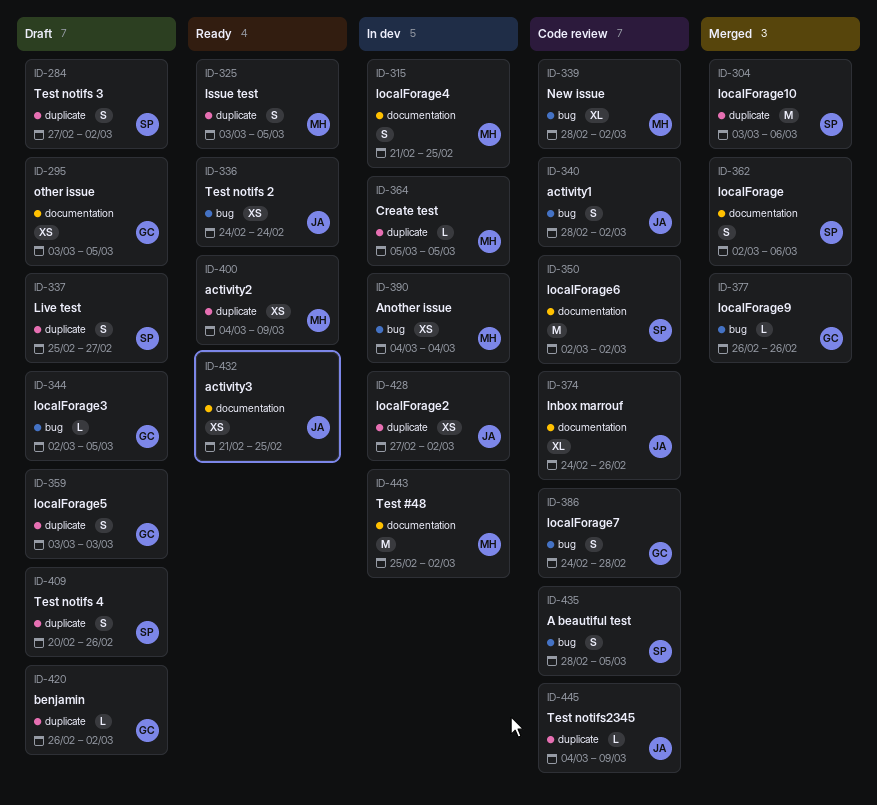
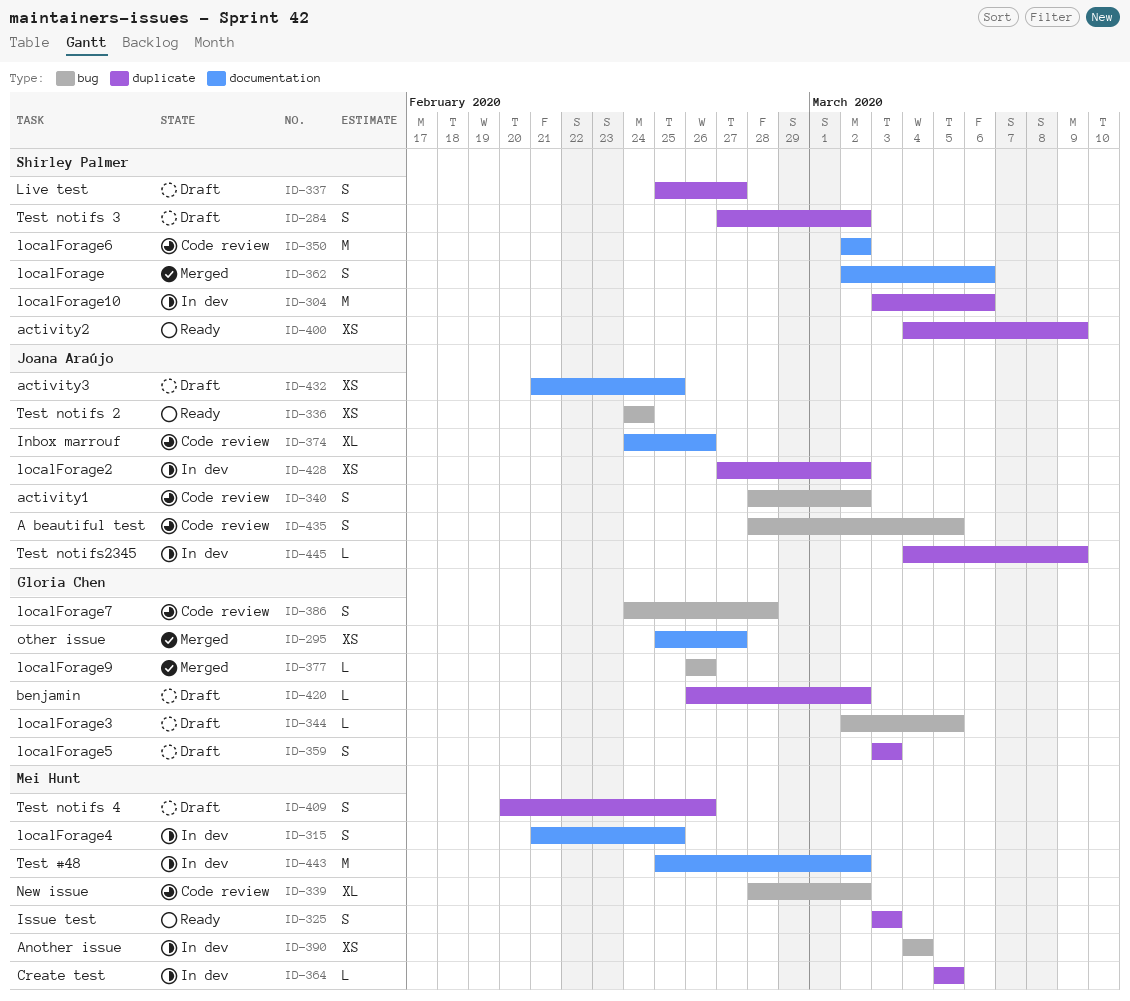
ID-295, status: Draft -> Merged
ID-295, start: Mar 3 -> Feb 25
ID-295, due: Mar 5 -> Feb 27
ID-304, status: Merged -> In dev
ID-325, due: Mar 5 -> Mar 3
ID-400, owner: Mei Hunt -> Shirley Palmer
ID-409, owner: Shirley Palmer -> Mei Hunt
ID-432, status: Ready -> Draft
ID-435, owner: Shirley Palmer -> Joana Araújo
ID-445, status: Code review -> In dev

